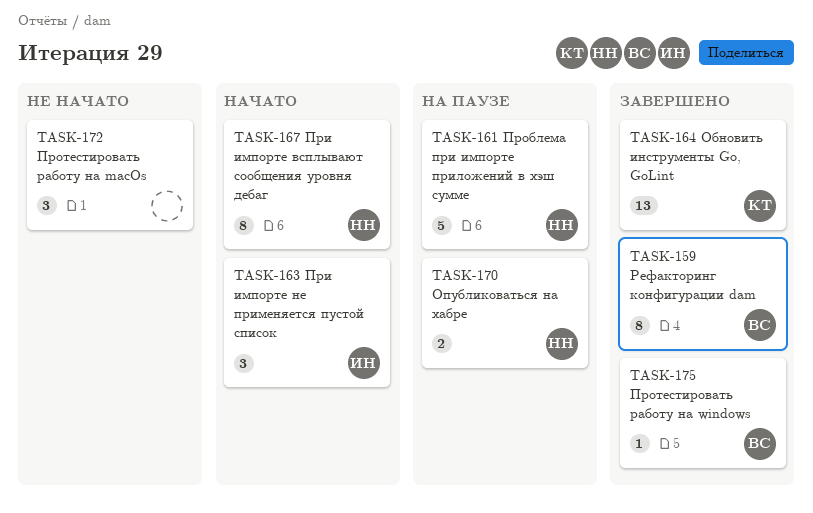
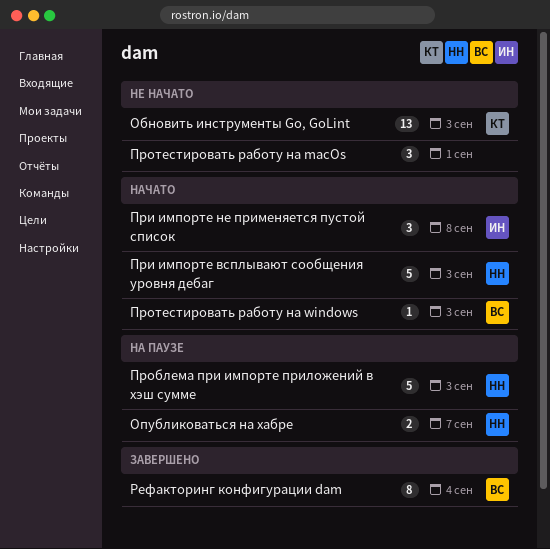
Обновить инструменты Go, GoLint, status: Завершено -> Не начато
При импорте всплывают сообщения уровня дебаг, estimate: 8 -> 5
Протестировать работу на windows, status: Завершено -> Начато

